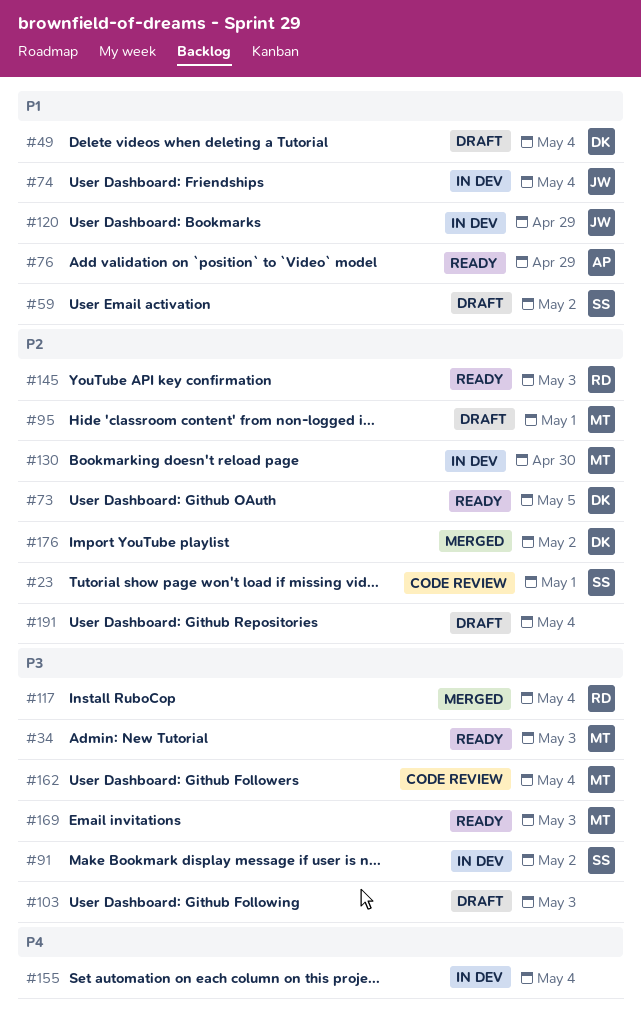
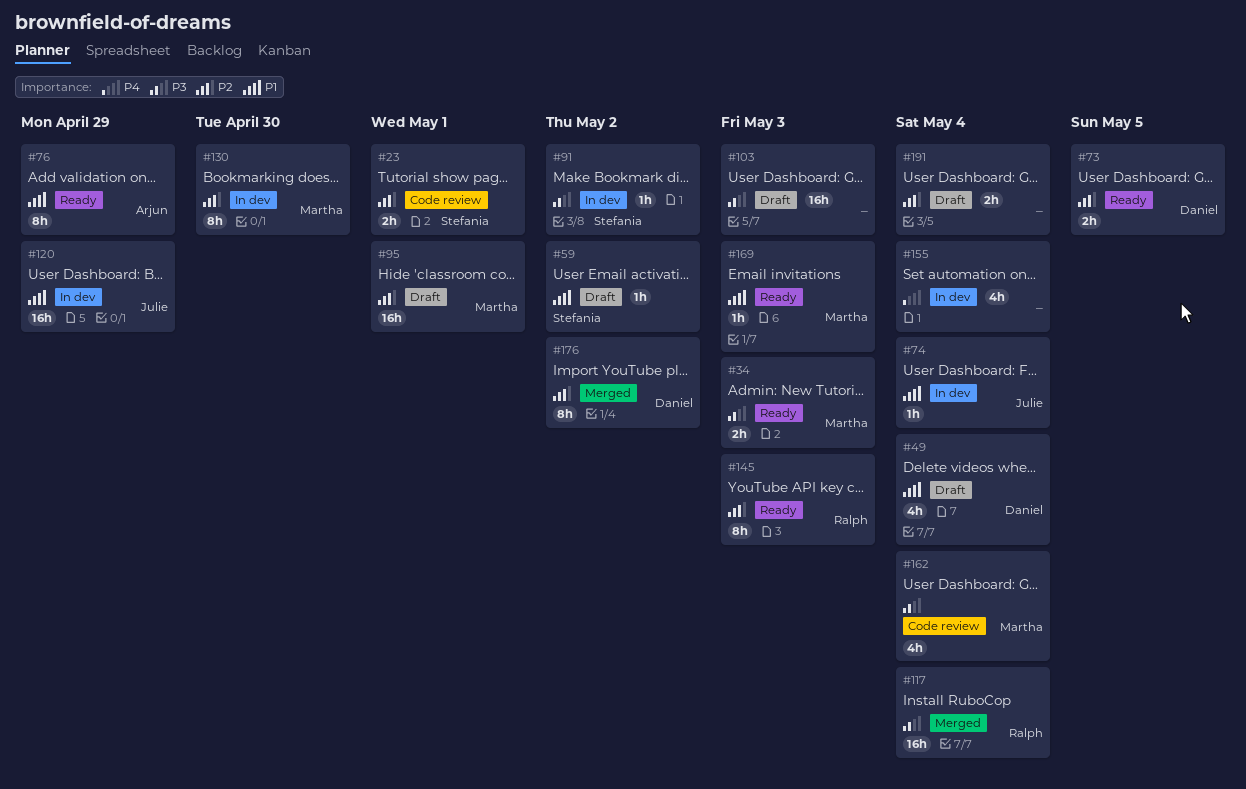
#169, priority: P3 -> P1

